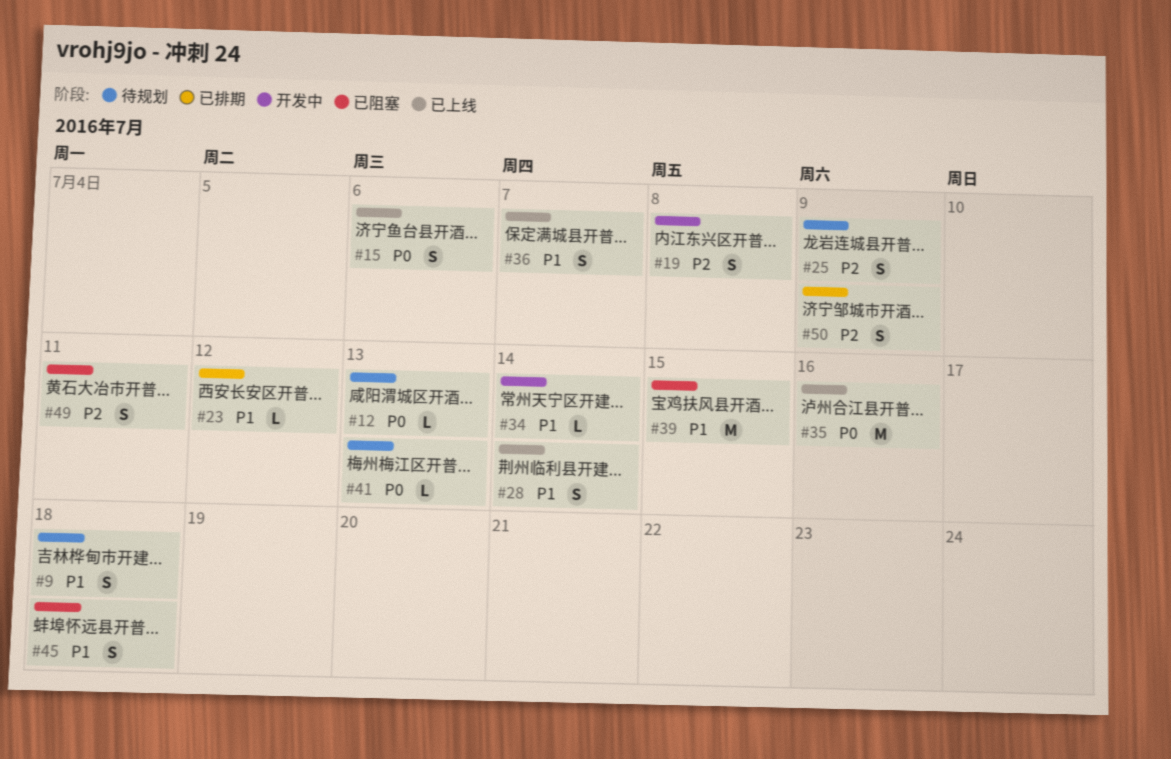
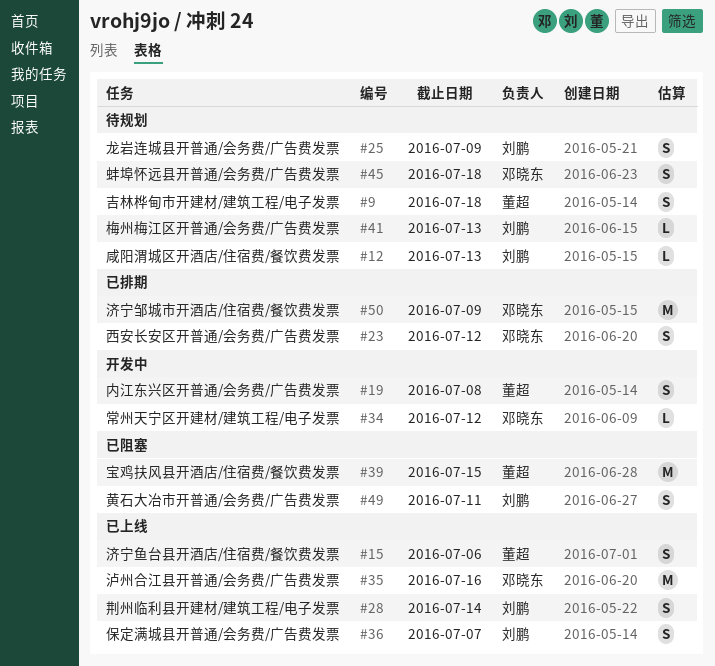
#23, estimate: L -> S
#34, due: Jul 14 -> Jul 12
#45, status: 已阻塞 -> 待规划
#50, estimate: S -> M

